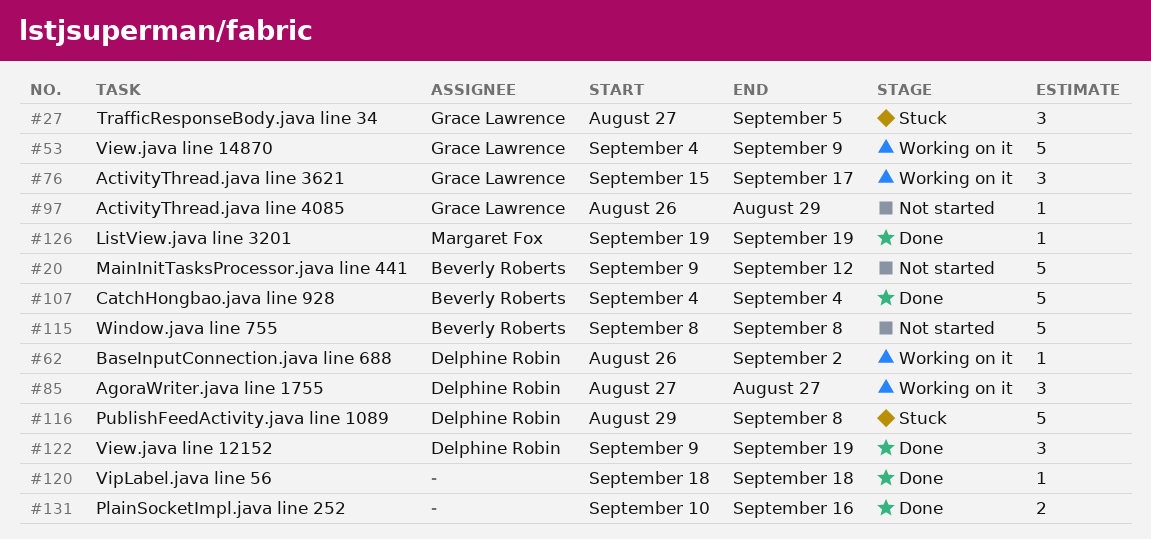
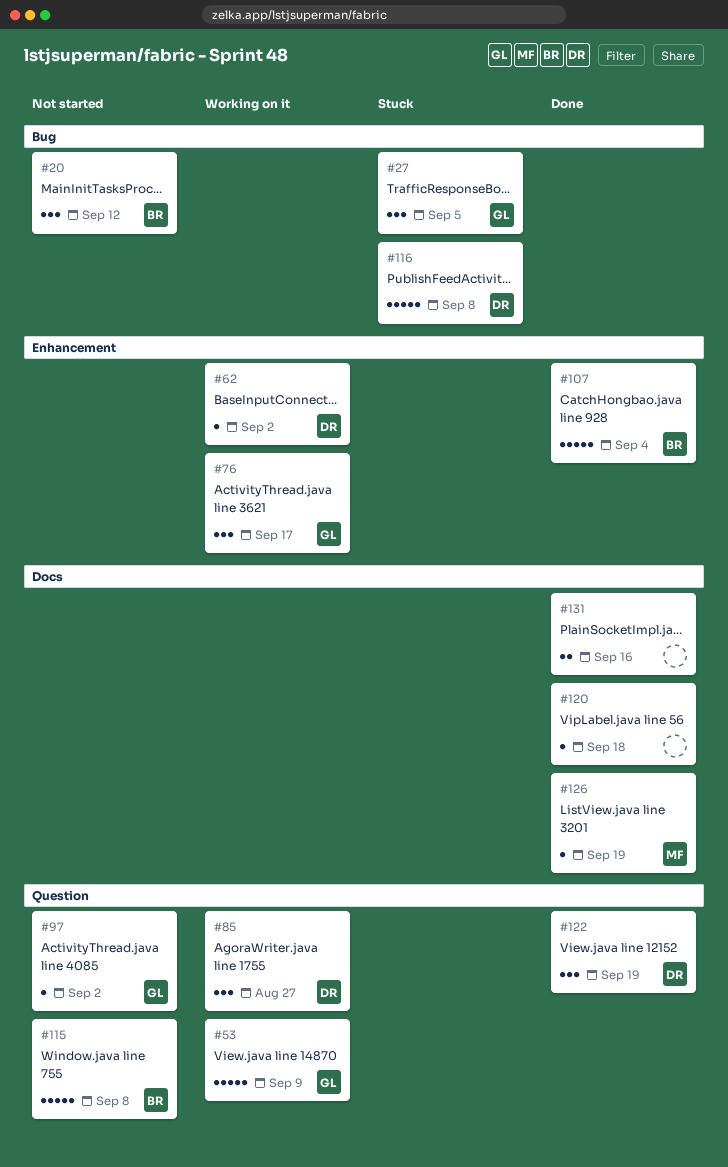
#20, estimate: 5 -> 3
#97, due: Aug 29 -> Sep 2

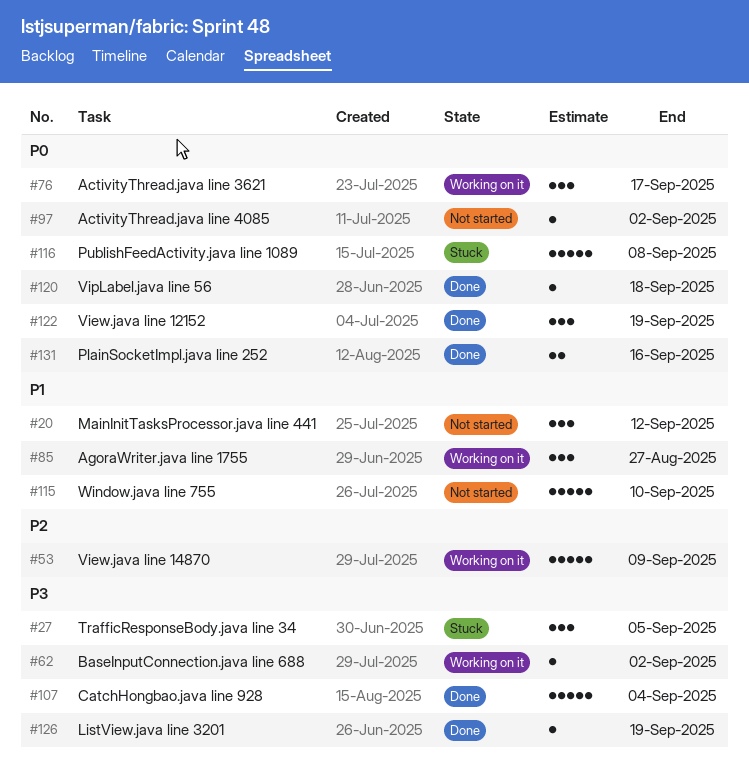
#115, due: Sep 8 -> Sep 10

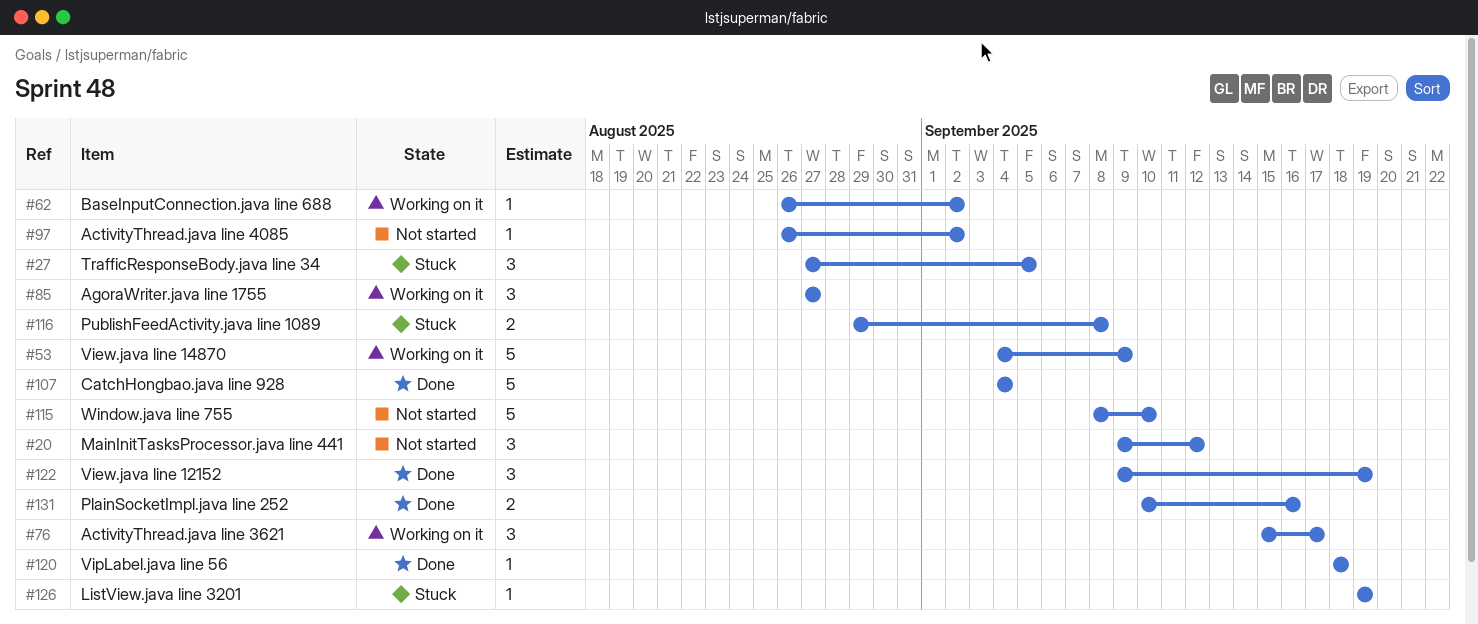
#116, estimate: 5 -> 2
#126, status: Done -> Stuck

